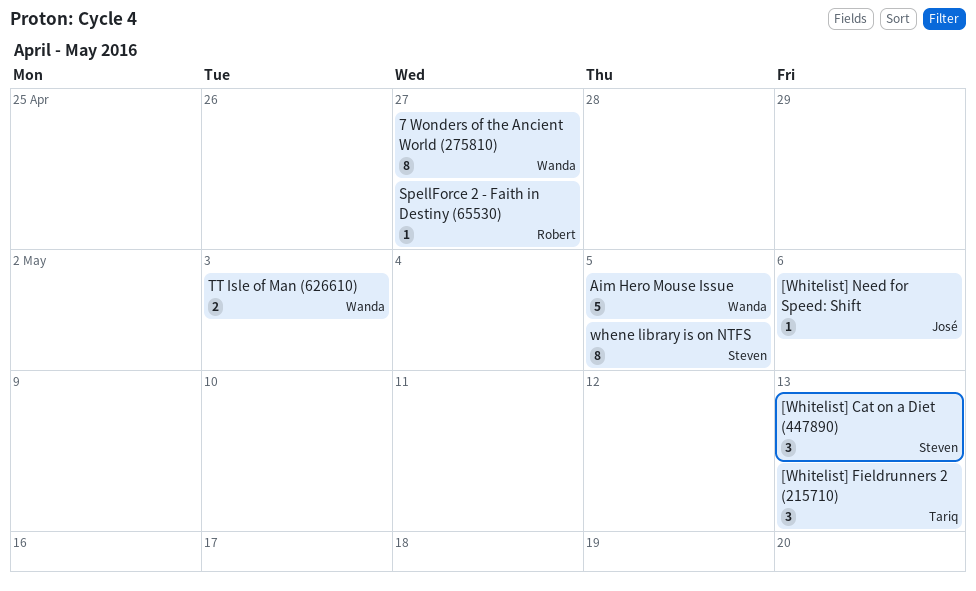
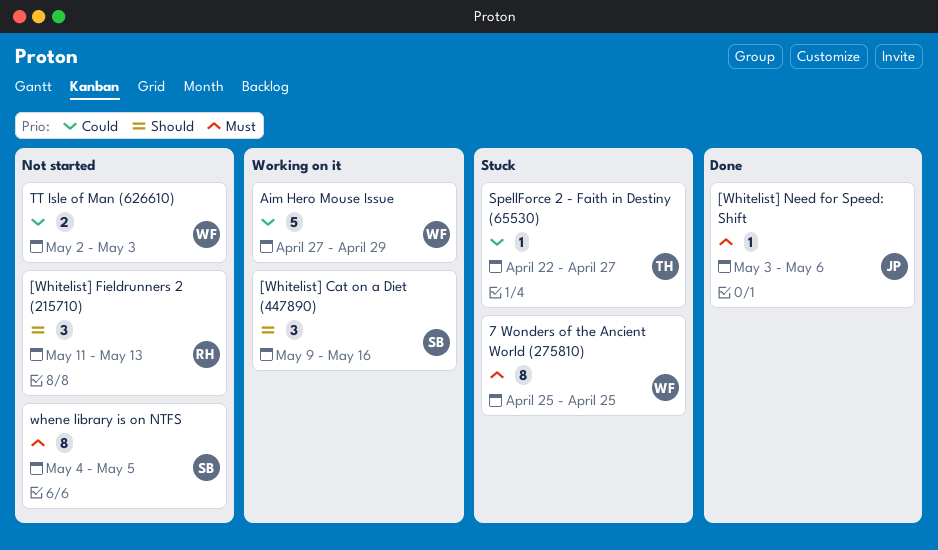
7 Wonders of the Ancient World (275810), due: Apr 27 -> Apr 25
[Whitelist] Cat on a Diet (447890), due: May 13 -> May 16
[Whitelist] Fieldrunners 2 (215710), owner: Tariq -> Robert
Aim Hero Mouse Issue, due: May 5 -> Apr 29
SpellForce 2 - Faith in Destiny (65530), owner: Robert -> Tariq

